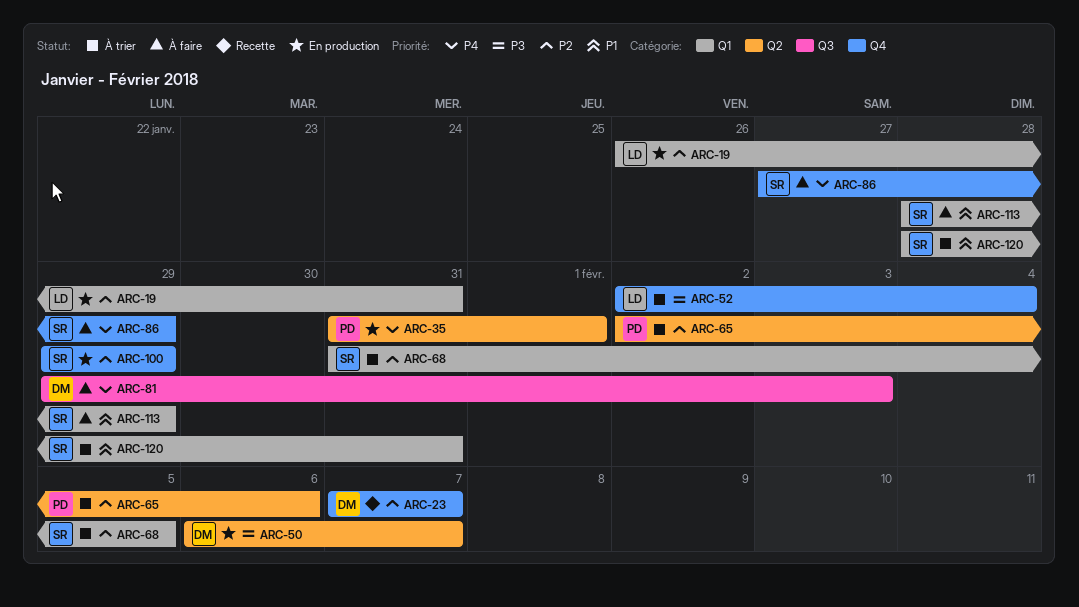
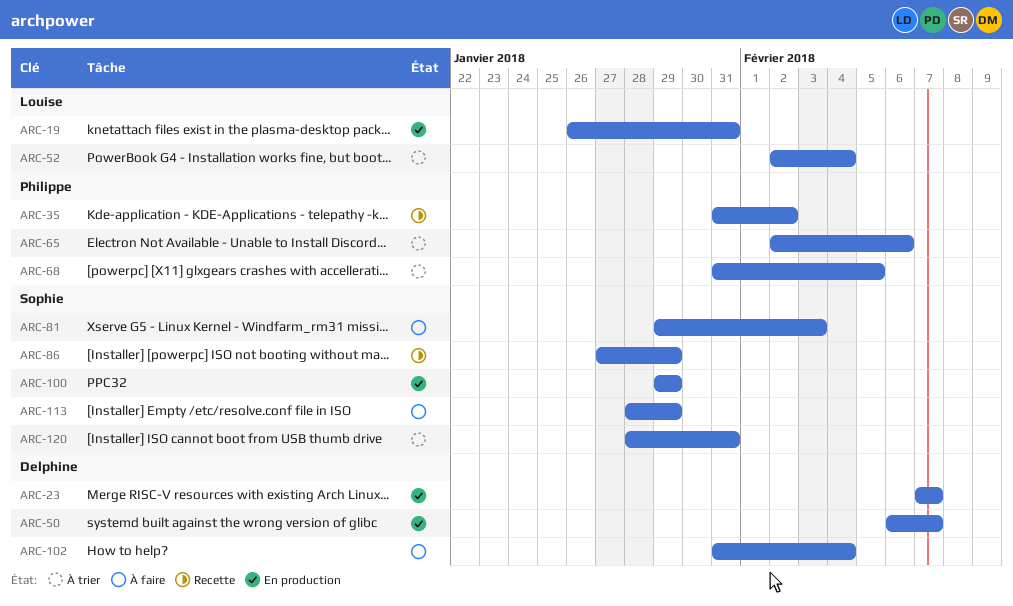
ARC-23, status: Recette -> En production
ARC-35, status: En production -> Recette
ARC-35, due: Feb 1 -> Feb 2
ARC-68, owner: Sophie -> Philippe
ARC-81, owner: Delphine -> Sophie
ARC-86, status: À faire -> Recette
ARC-102: none -> present

